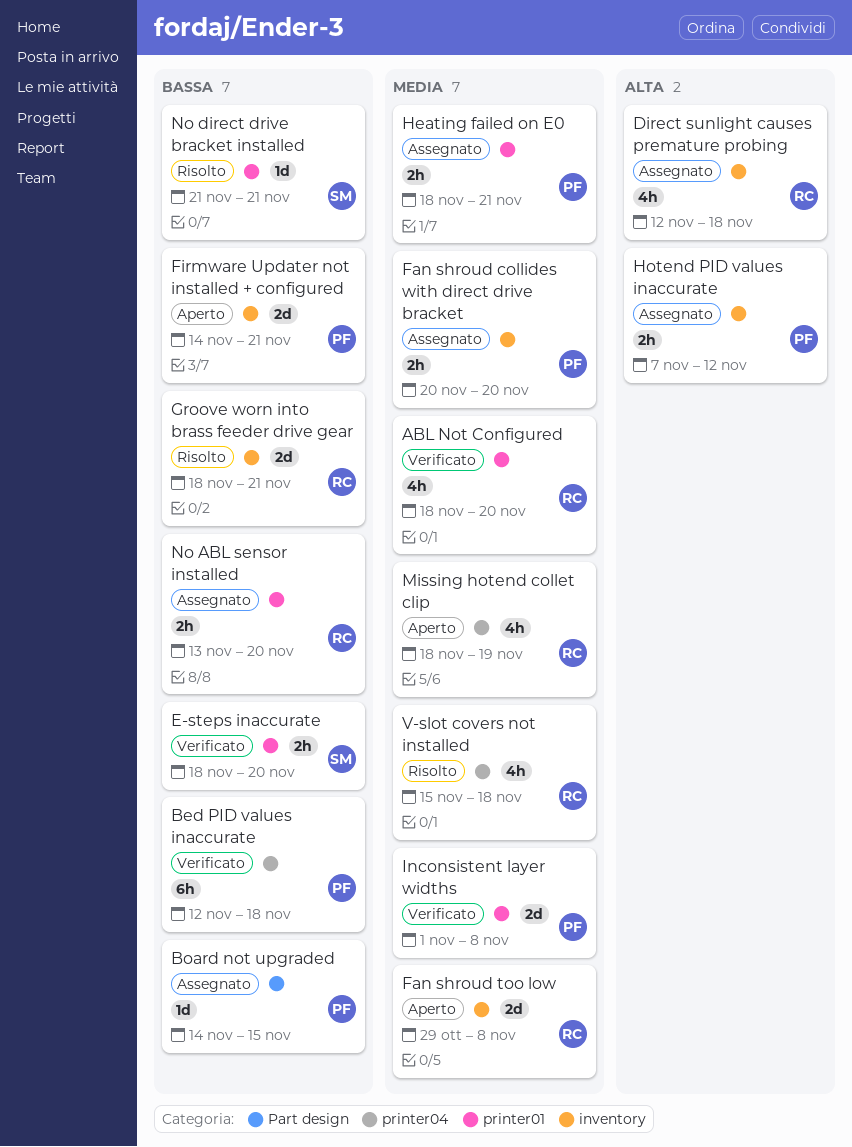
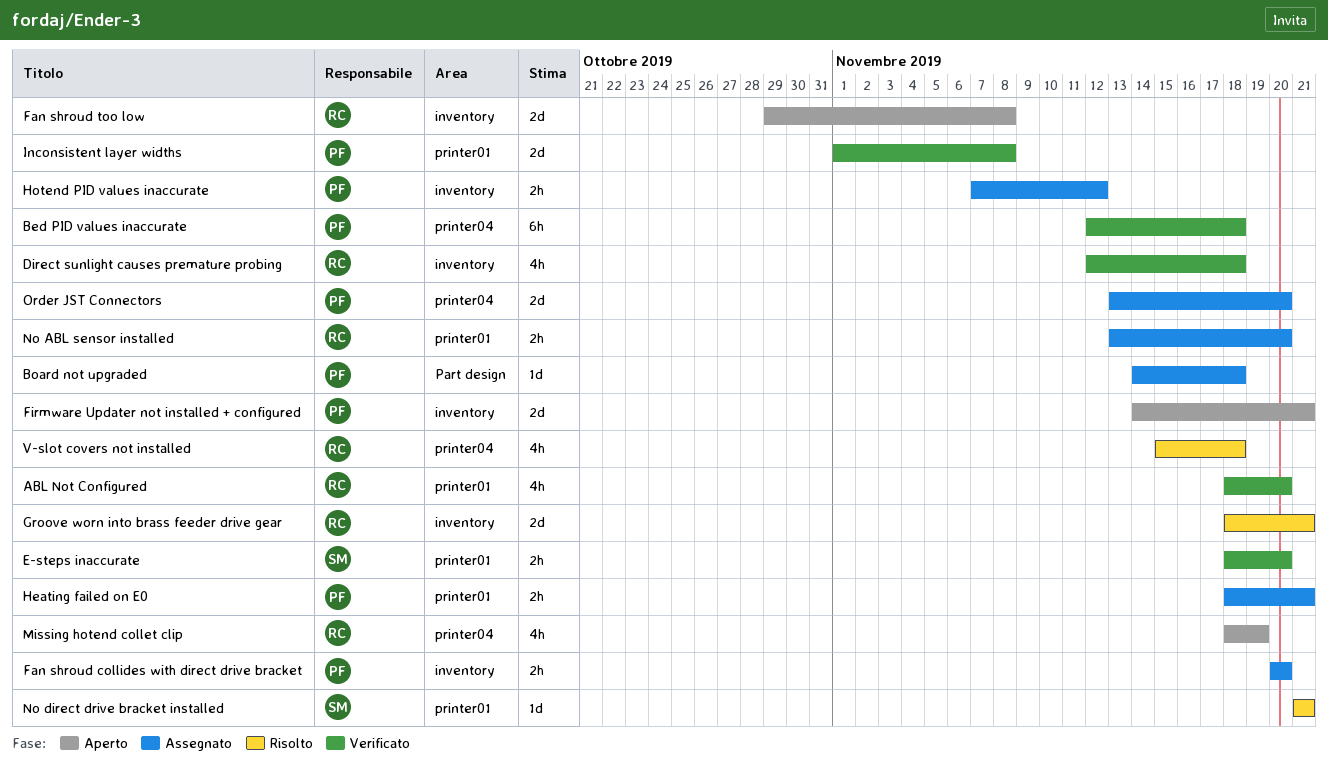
Board not upgraded, due: Nov 15 -> Nov 18
Direct sunlight causes premature probing, status: Assegnato -> Verificato
Order JST Connectors: none -> present

